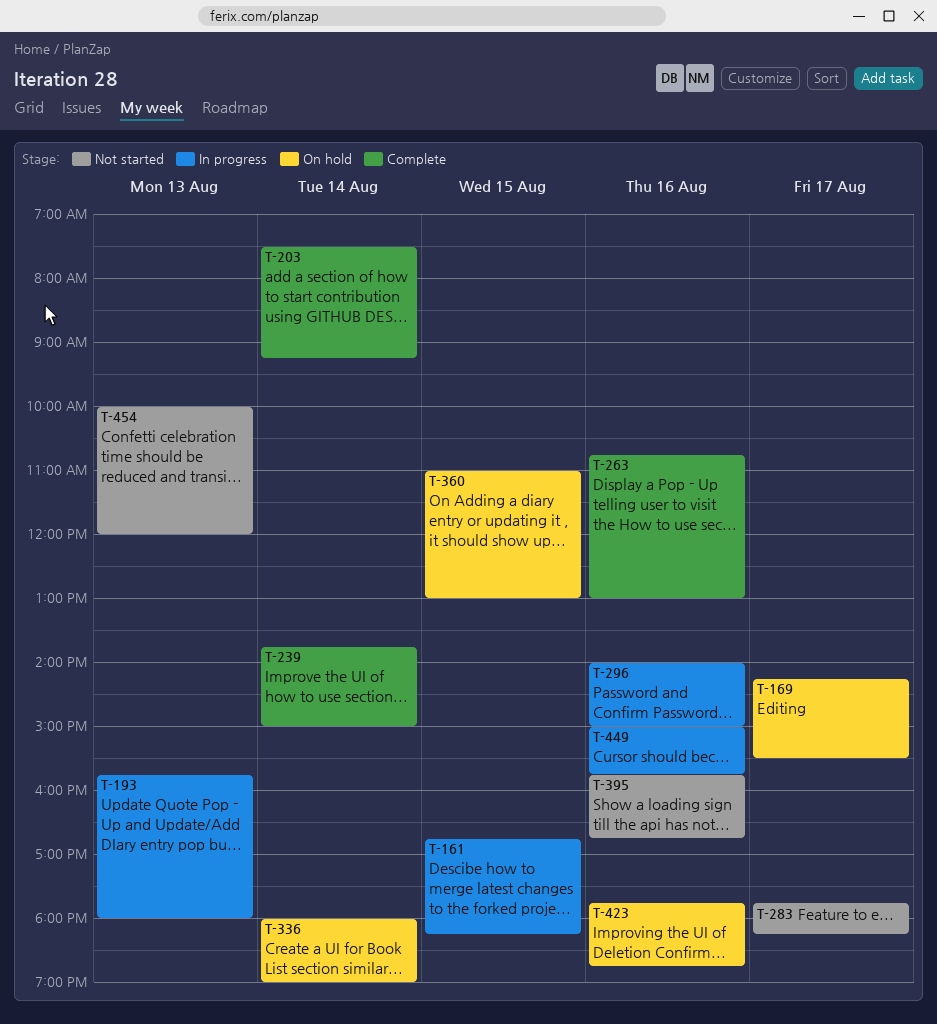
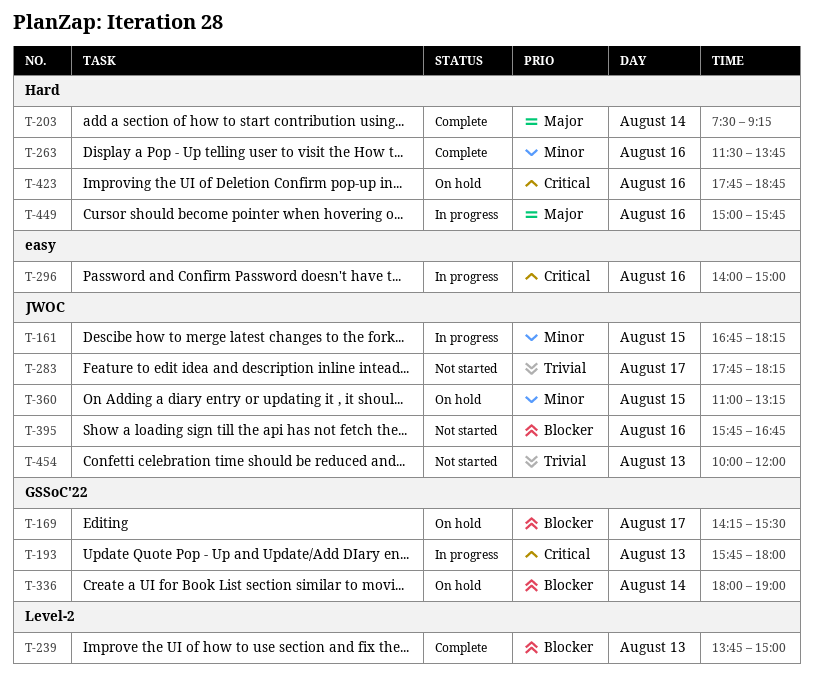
T-239, day: Aug 14 -> Aug 13
T-263, begins: 10:45 -> 11:30
T-263, ends: 13:00 -> 13:45
T-360, ends: 13:00 -> 13:15

